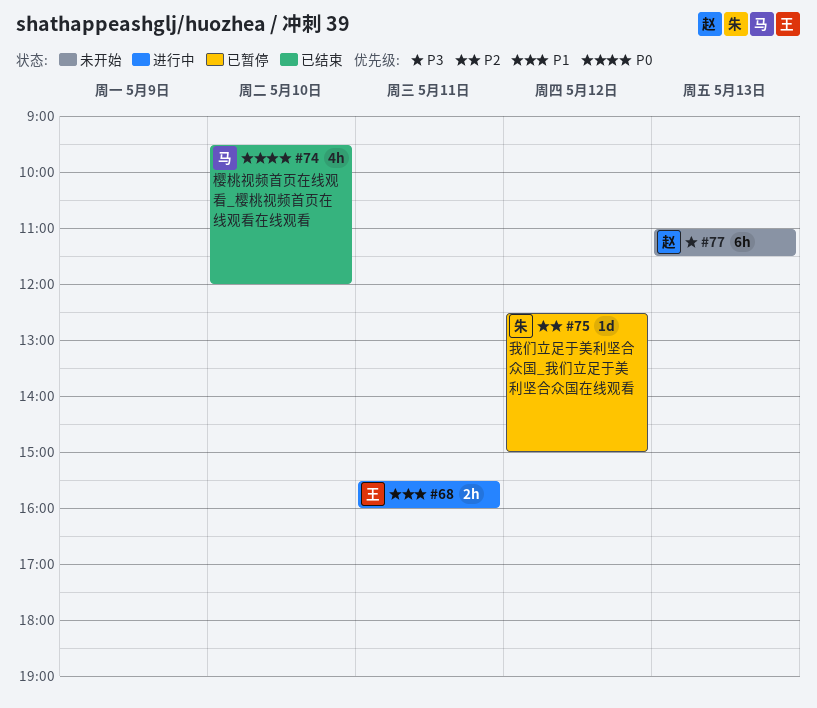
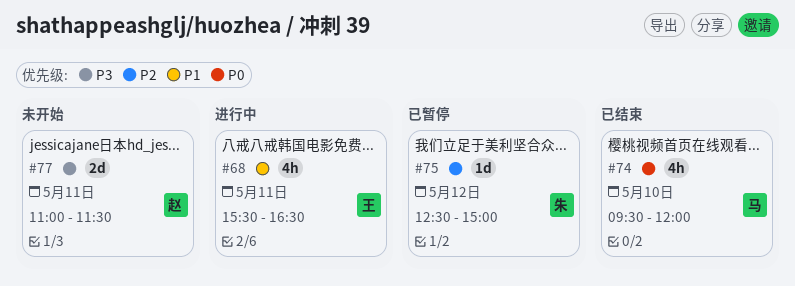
#68, estimate: 2h -> 4h
#68, ends: 16:00 -> 16:30
#77, estimate: 6h -> 2d
#77, day: May 13 -> May 11

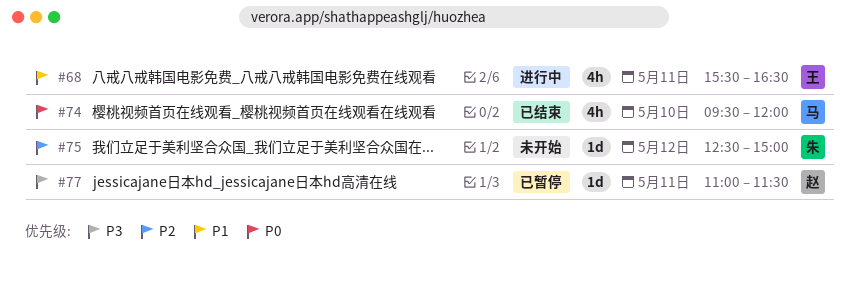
#75, status: 已暂停 -> 未开始
#77, status: 未开始 -> 已暂停
#77, estimate: 2d -> 1d

